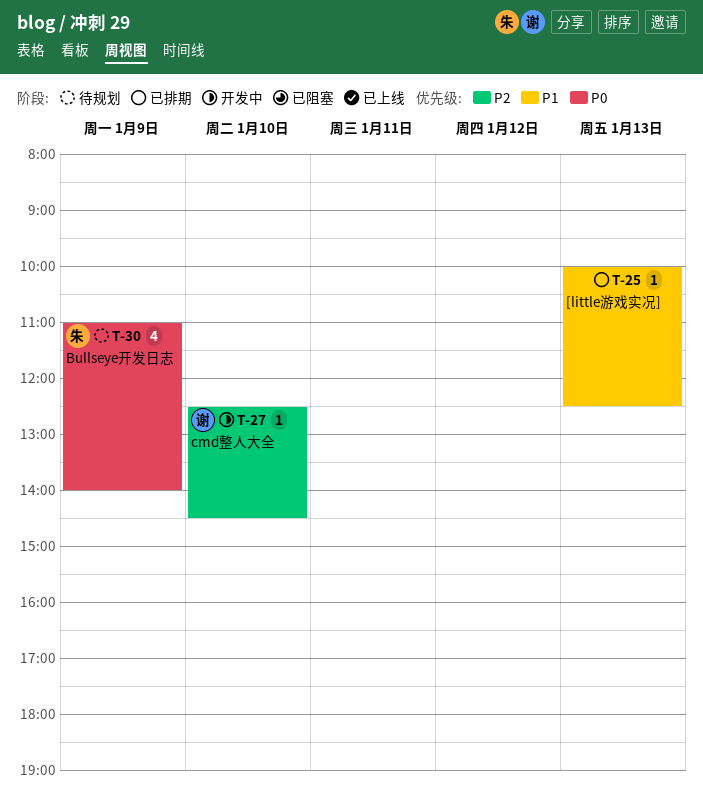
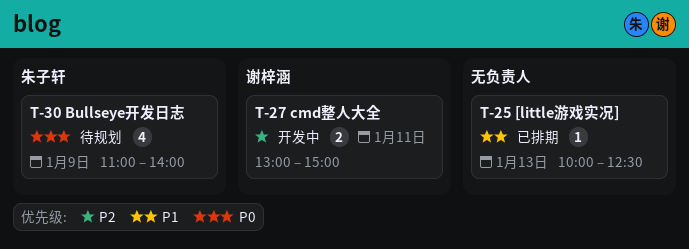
T-27, estimate: 1 -> 2
T-27, day: Jan 10 -> Jan 11
T-27, begins: 12:30 -> 13:00
T-27, ends: 14:30 -> 15:00

